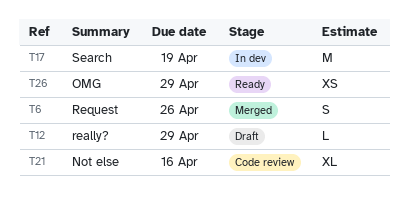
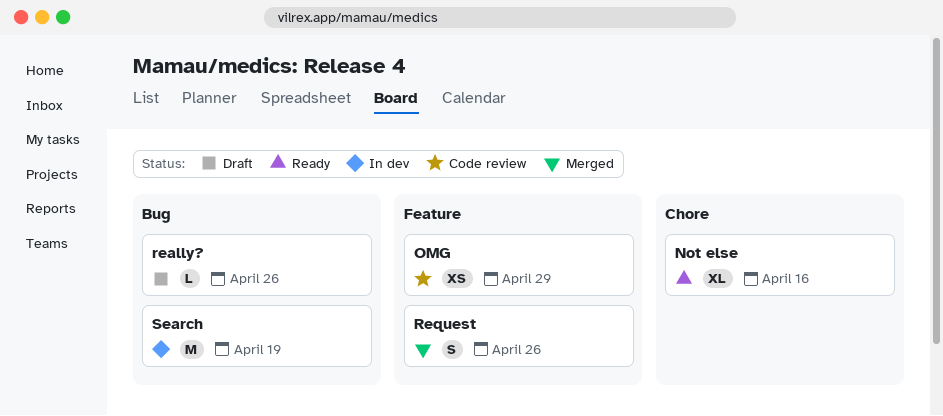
Not else, status: Code review -> Ready
OMG, status: Ready -> Code review
really?, due: Apr 29 -> Apr 26

